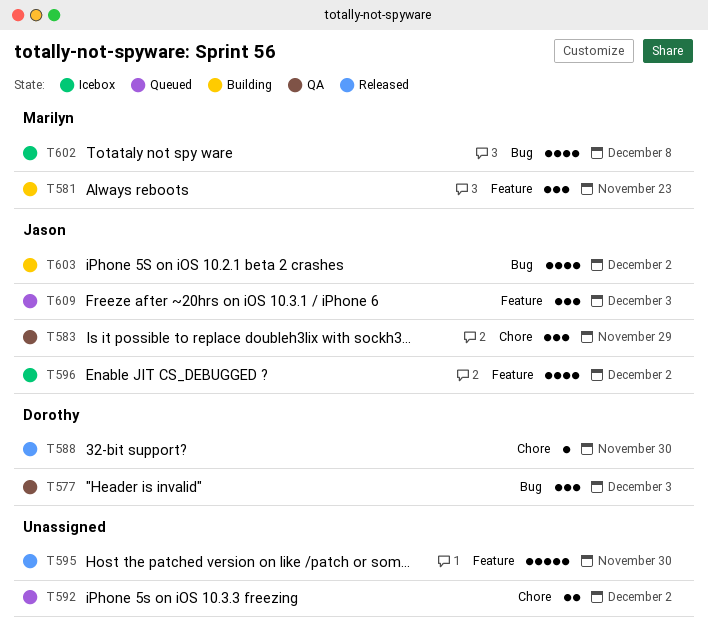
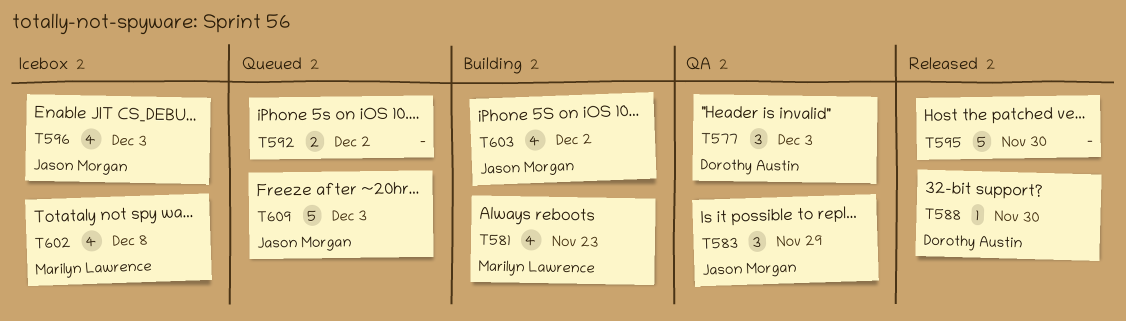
T581, estimate: 3 -> 4
T596, due: Dec 2 -> Dec 3
T609, estimate: 3 -> 5

